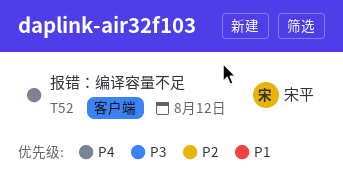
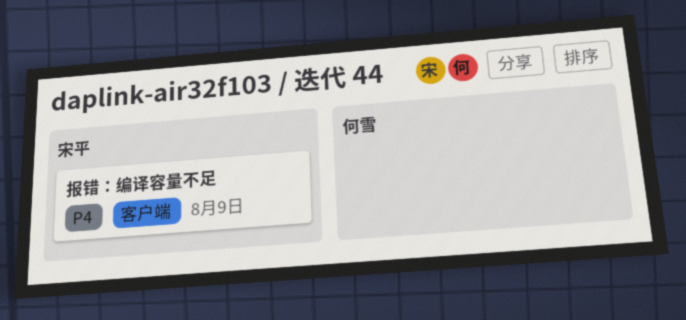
报错：编译容量不足, due: Aug 12 -> Aug 9

